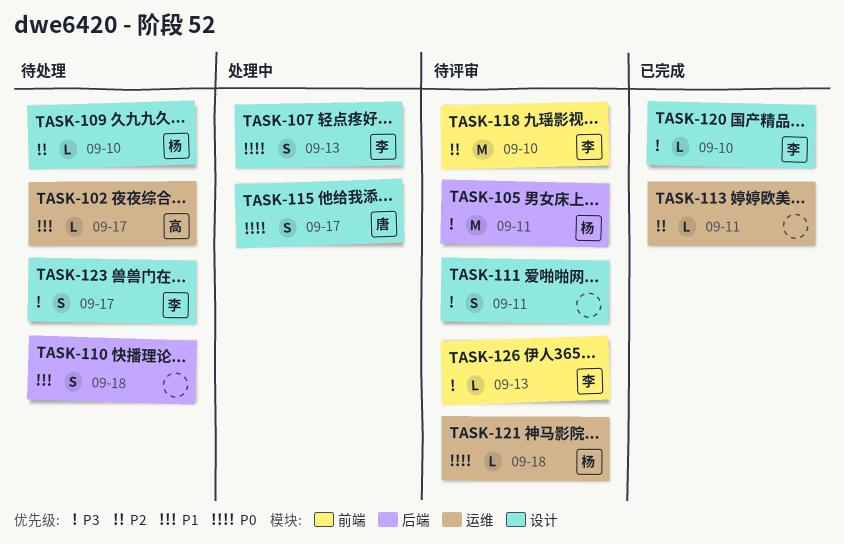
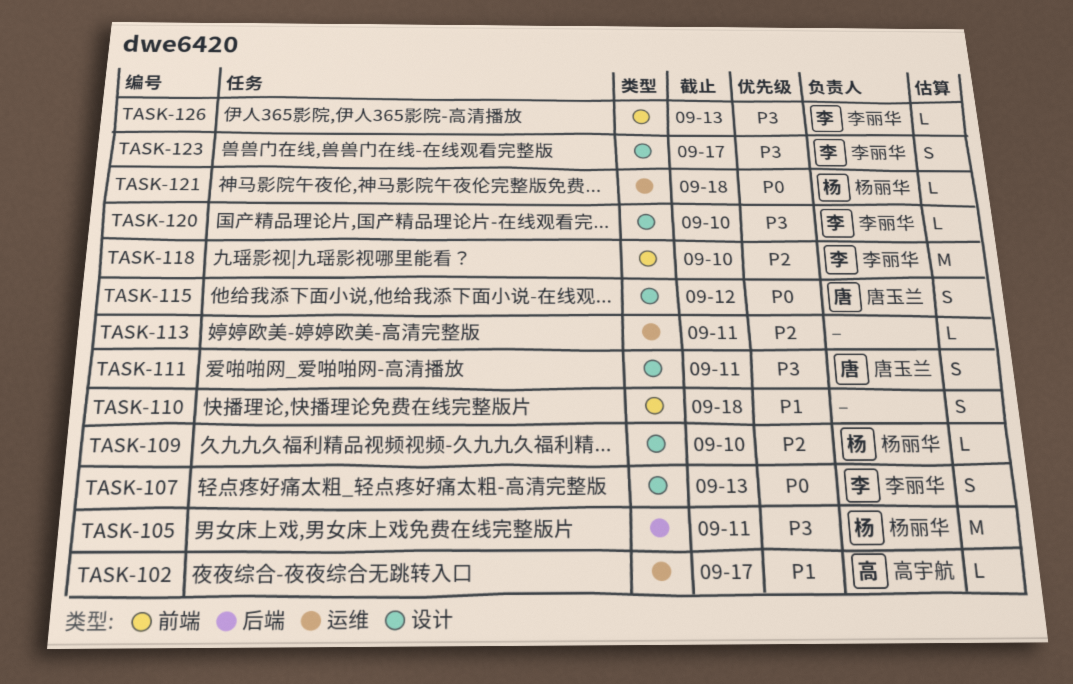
TASK-110, label: 后端 -> 前端
TASK-111, owner: none -> 唐玉兰
TASK-115, due: Sep 17 -> Sep 12

